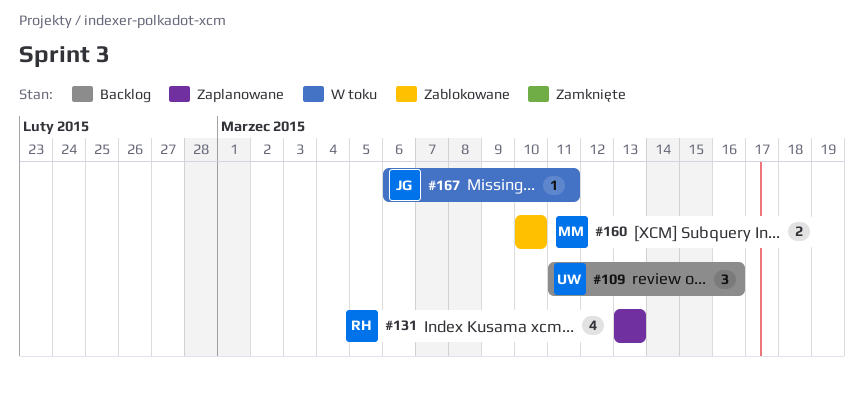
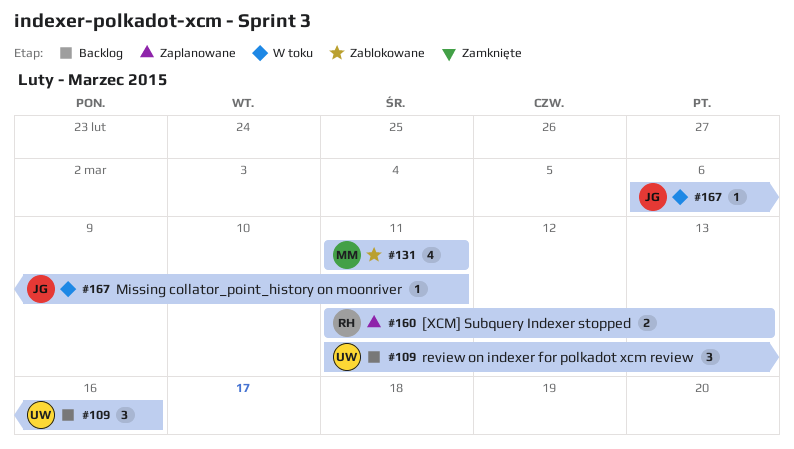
#131, status: Zaplanowane -> Zablokowane
#131, owner: RH -> MM
#131, start: Mar 13 -> Mar 11
#131, due: Mar 13 -> Mar 11
#160, status: Zablokowane -> Zaplanowane
#160, owner: MM -> RH
#160, start: Mar 10 -> Mar 11
#160, due: Mar 10 -> Mar 13

